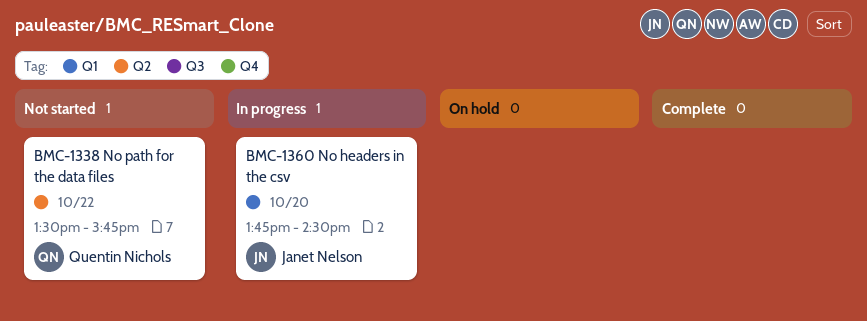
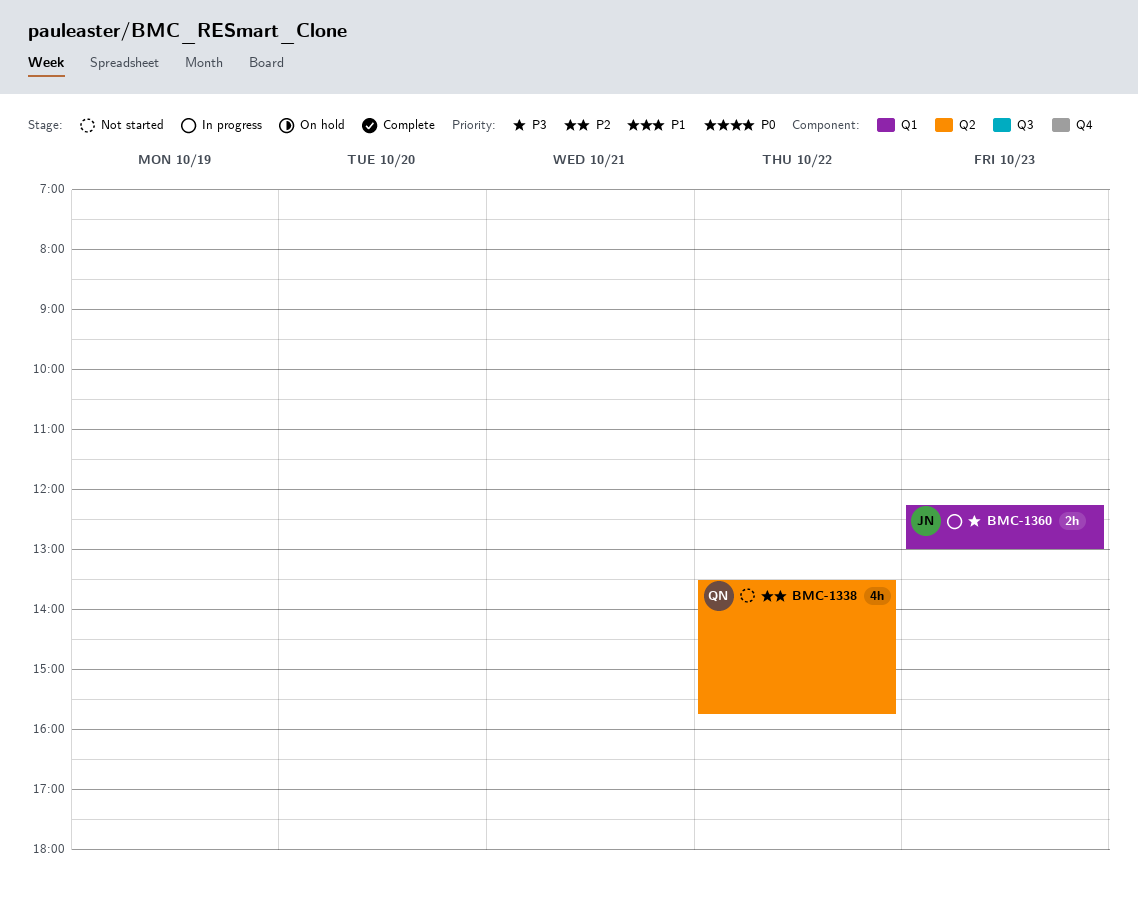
BMC-1360, day: Oct 20 -> Oct 23
BMC-1360, begins: 13:45 -> 12:15
BMC-1360, ends: 14:30 -> 13:00

